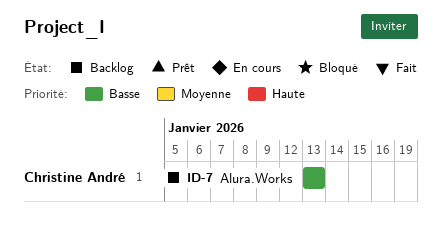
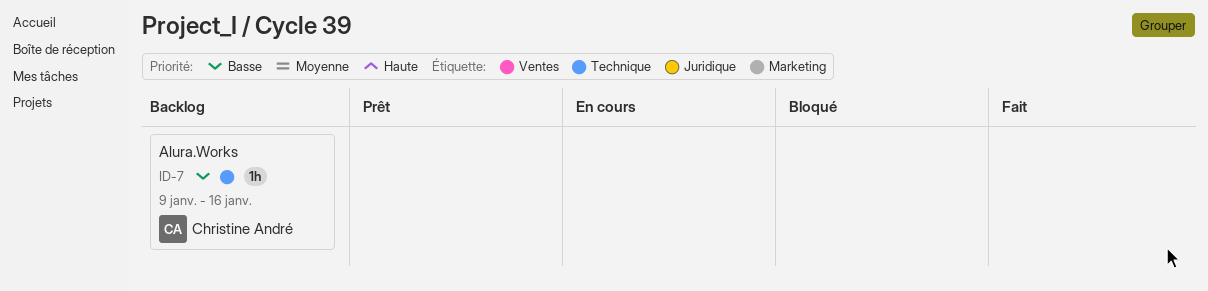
ID-7, start: Jan 13 -> Jan 9
ID-7, due: Jan 13 -> Jan 16

